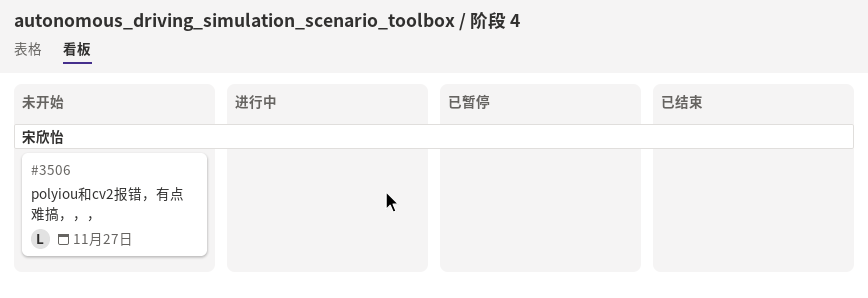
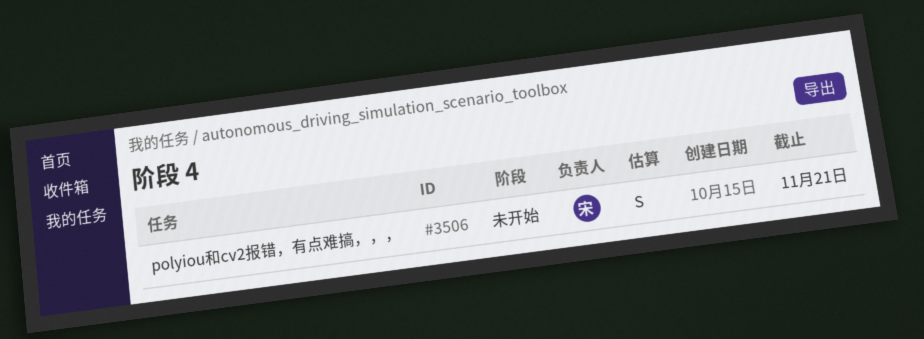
#3506, estimate: L -> S
#3506, due: Nov 27 -> Nov 21

